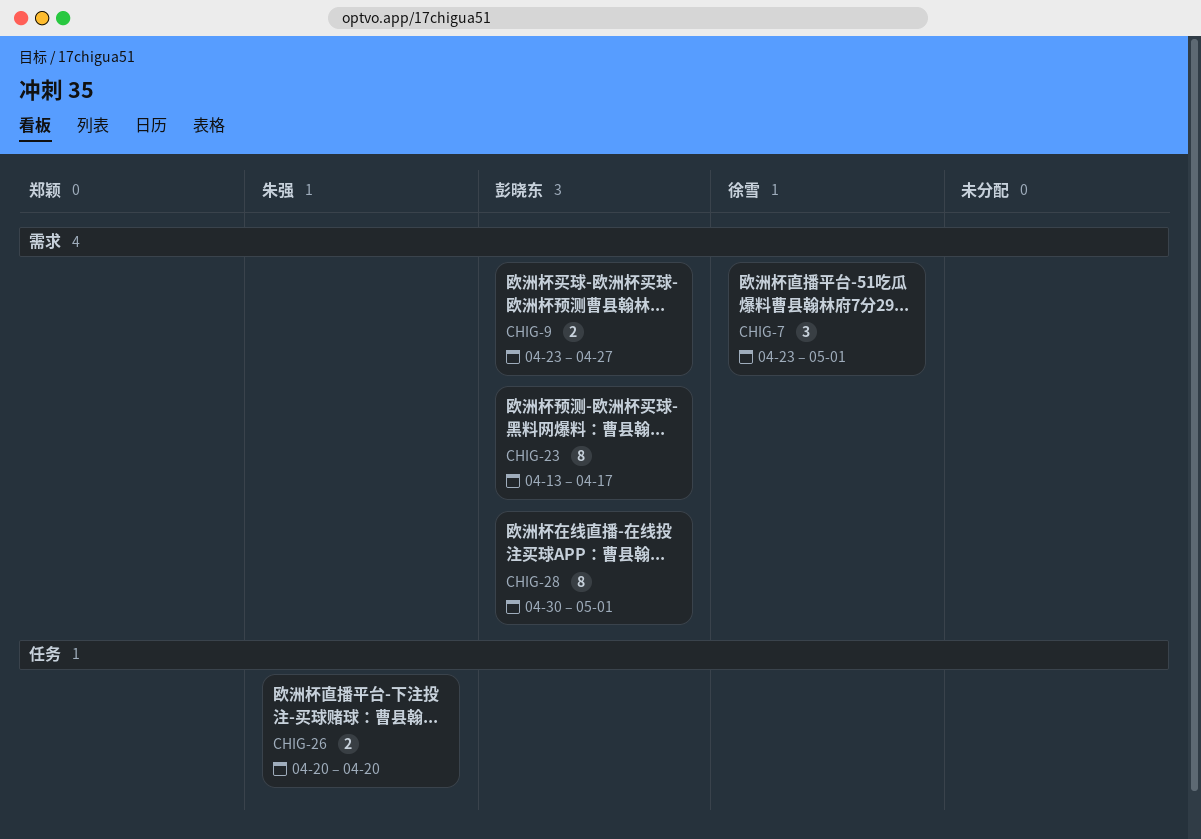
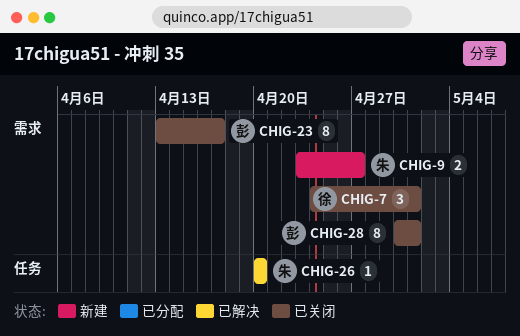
CHIG-7, start: Apr 23 -> Apr 24
CHIG-9, owner: 彭晓东 -> 朱强
CHIG-26, estimate: 2 -> 1

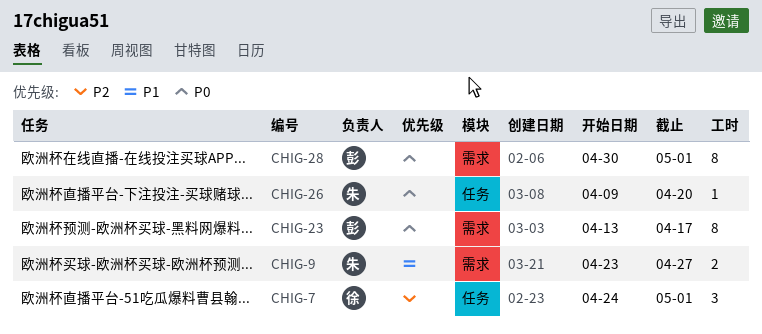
CHIG-7, label: 需求 -> 任务
CHIG-26, start: Apr 20 -> Apr 9

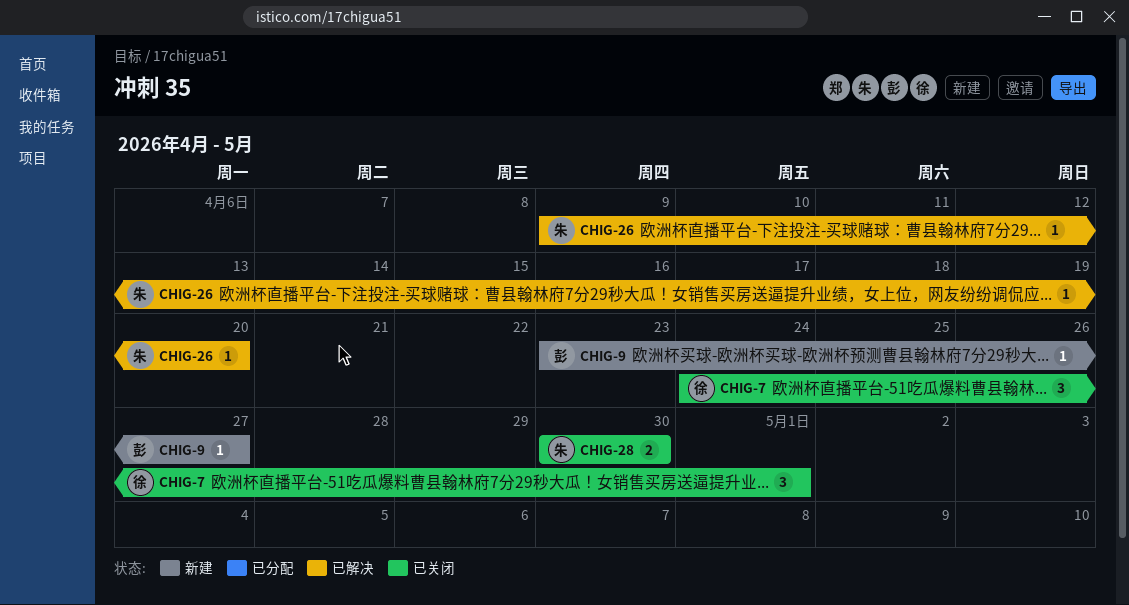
CHIG-9, owner: 朱 -> 彭
CHIG-9, estimate: 2 -> 1
CHIG-23: present -> none
CHIG-28, owner: 彭 -> 朱
CHIG-28, estimate: 8 -> 2
CHIG-28, due: May 1 -> Apr 30

